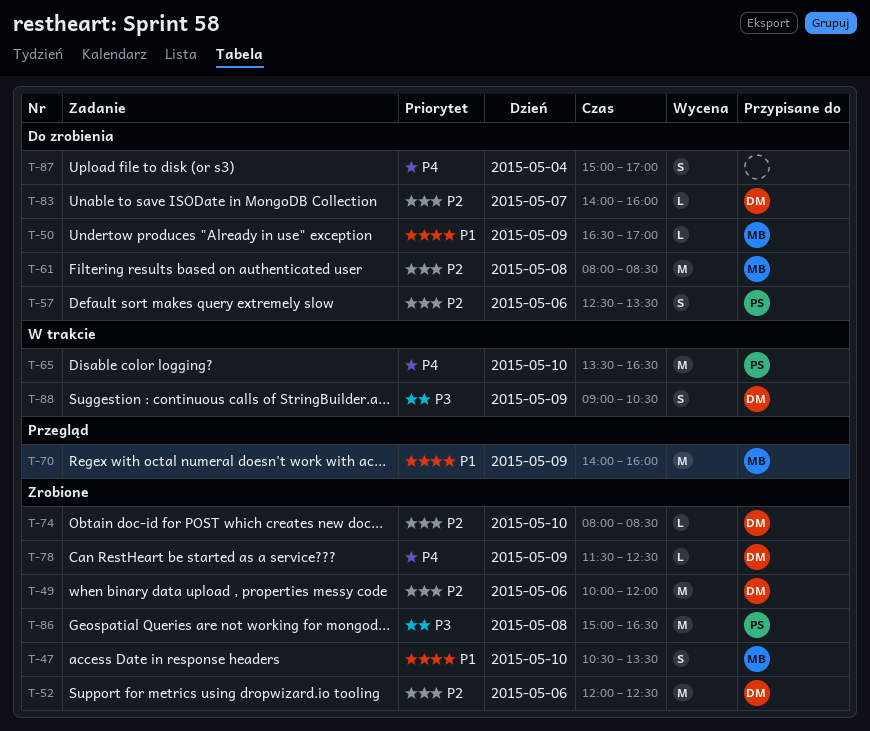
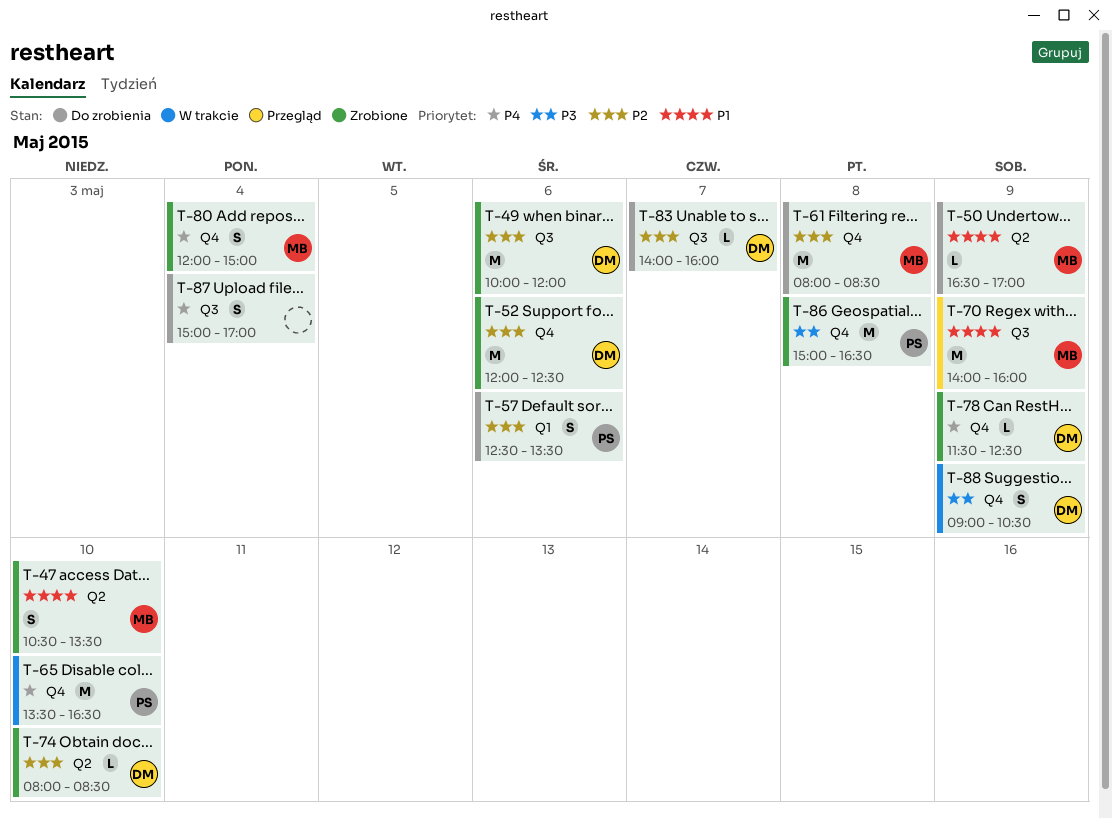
T-80: none -> present

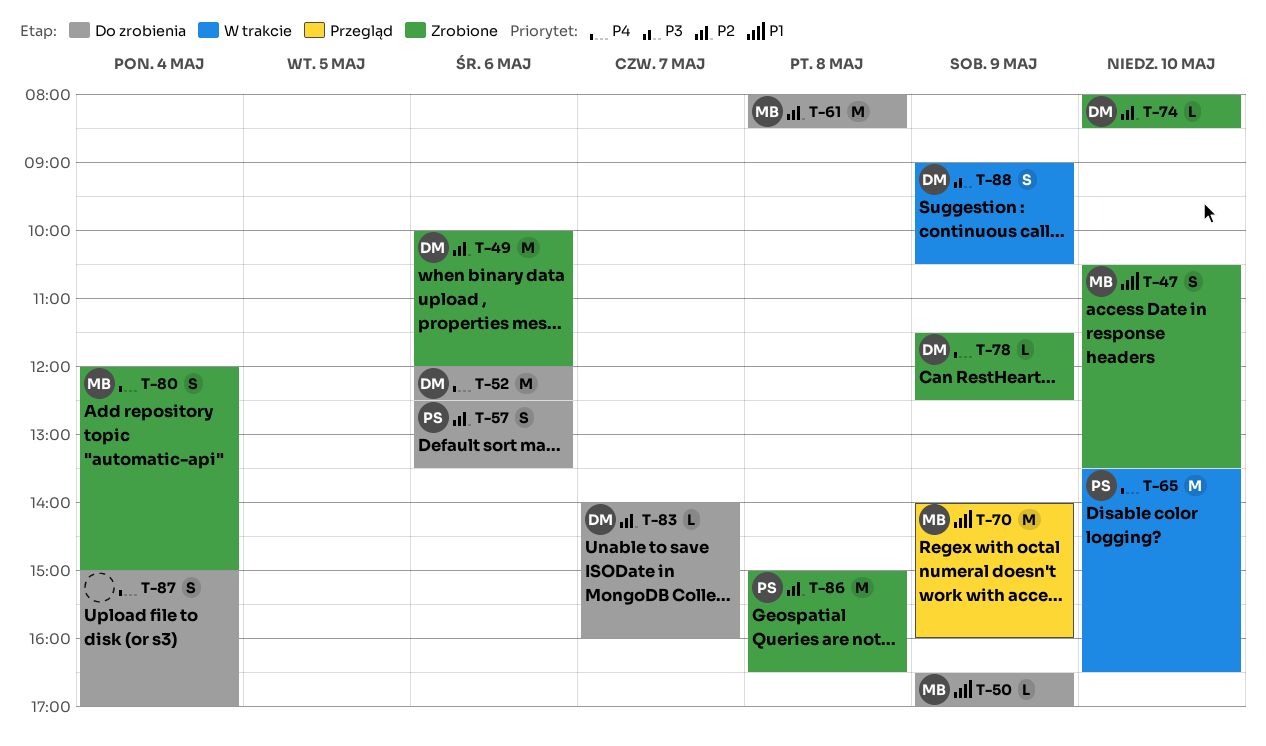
T-52, status: Zrobione -> Do zrobienia
T-52, priority: P2 -> P4
T-86, priority: P3 -> P2

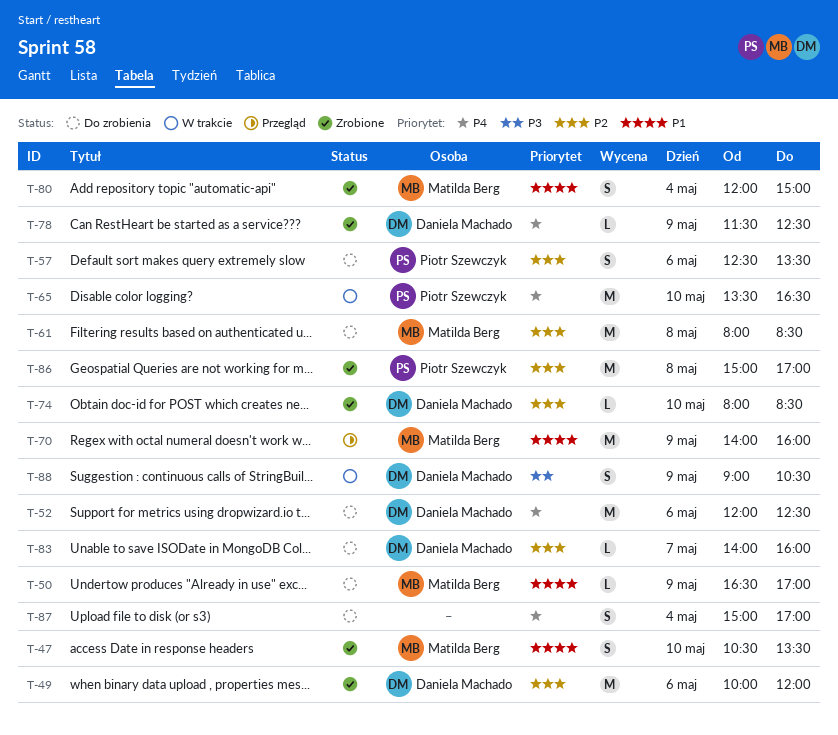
T-80, priority: P4 -> P1
T-86, ends: 16:30 -> 17:00

